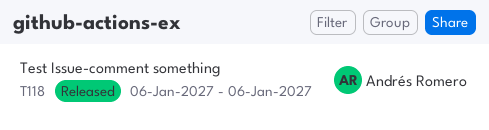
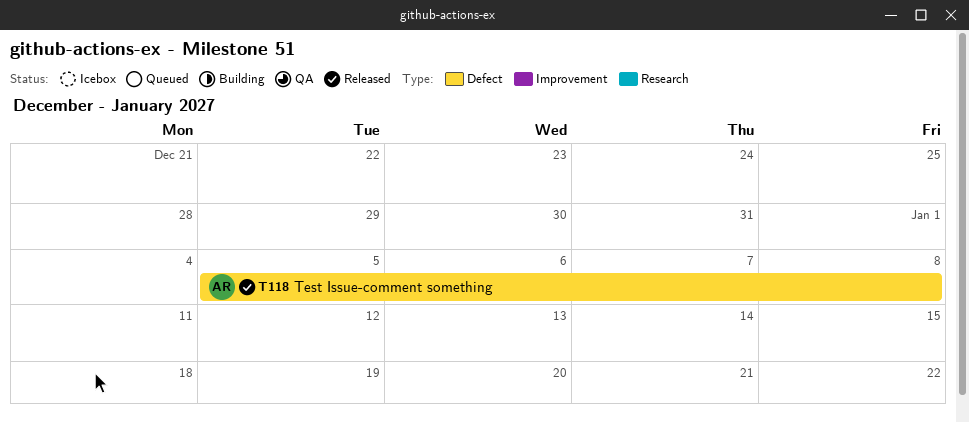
T118, start: Jan 6 -> Jan 5
T118, due: Jan 6 -> Jan 8

